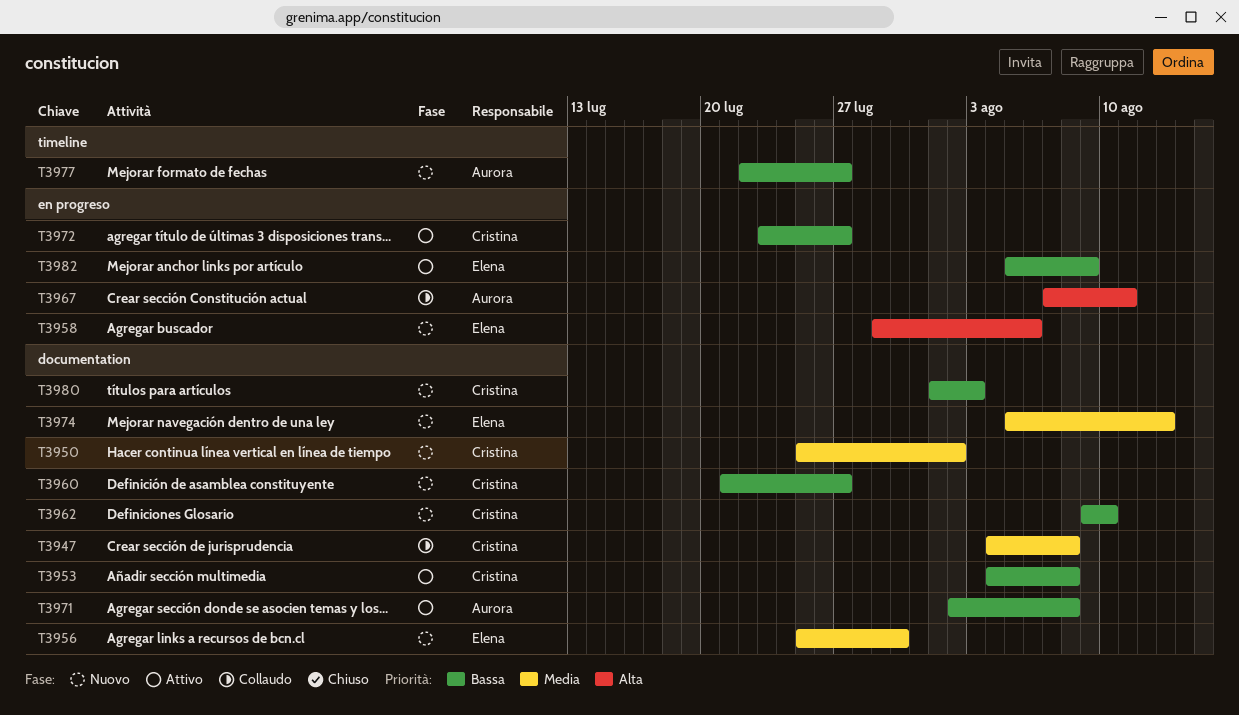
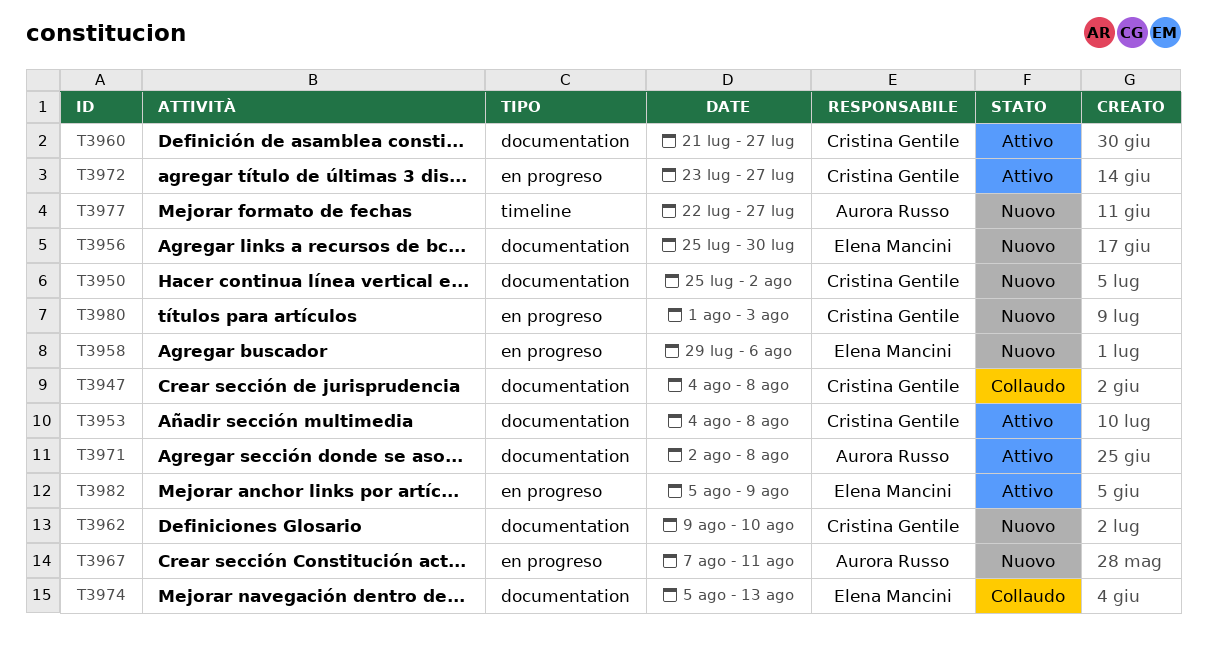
T3960, status: Nuovo -> Attivo
T3967, status: Collaudo -> Nuovo
T3974, status: Nuovo -> Collaudo
T3980, label: documentation -> en progreso

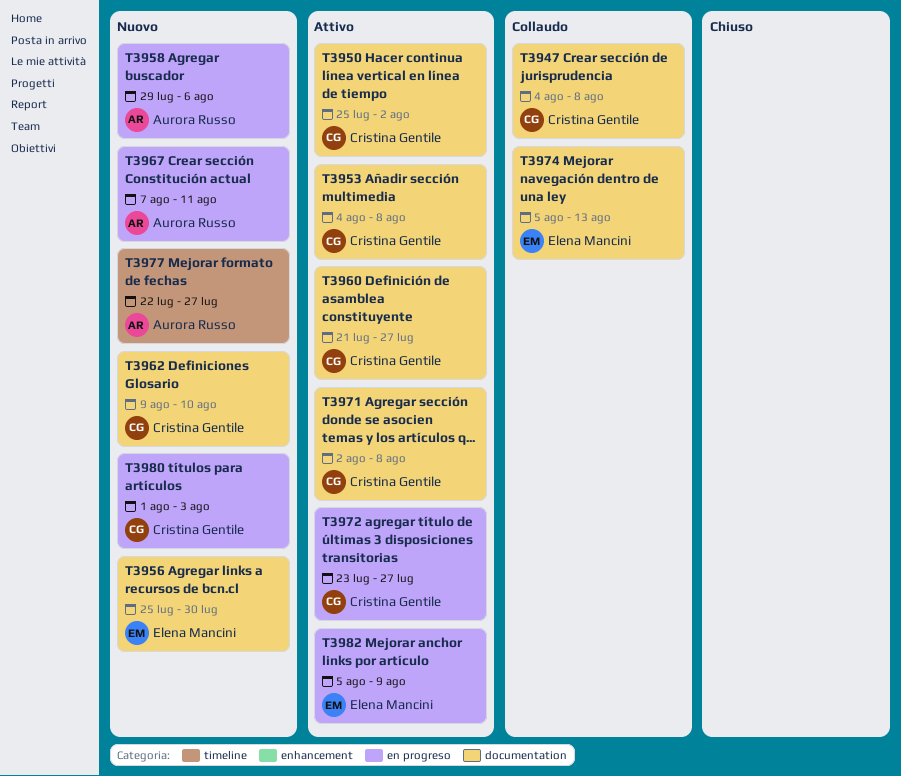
T3950, status: Nuovo -> Attivo
T3958, owner: Elena Mancini -> Aurora Russo
T3971, owner: Aurora Russo -> Cristina Gentile

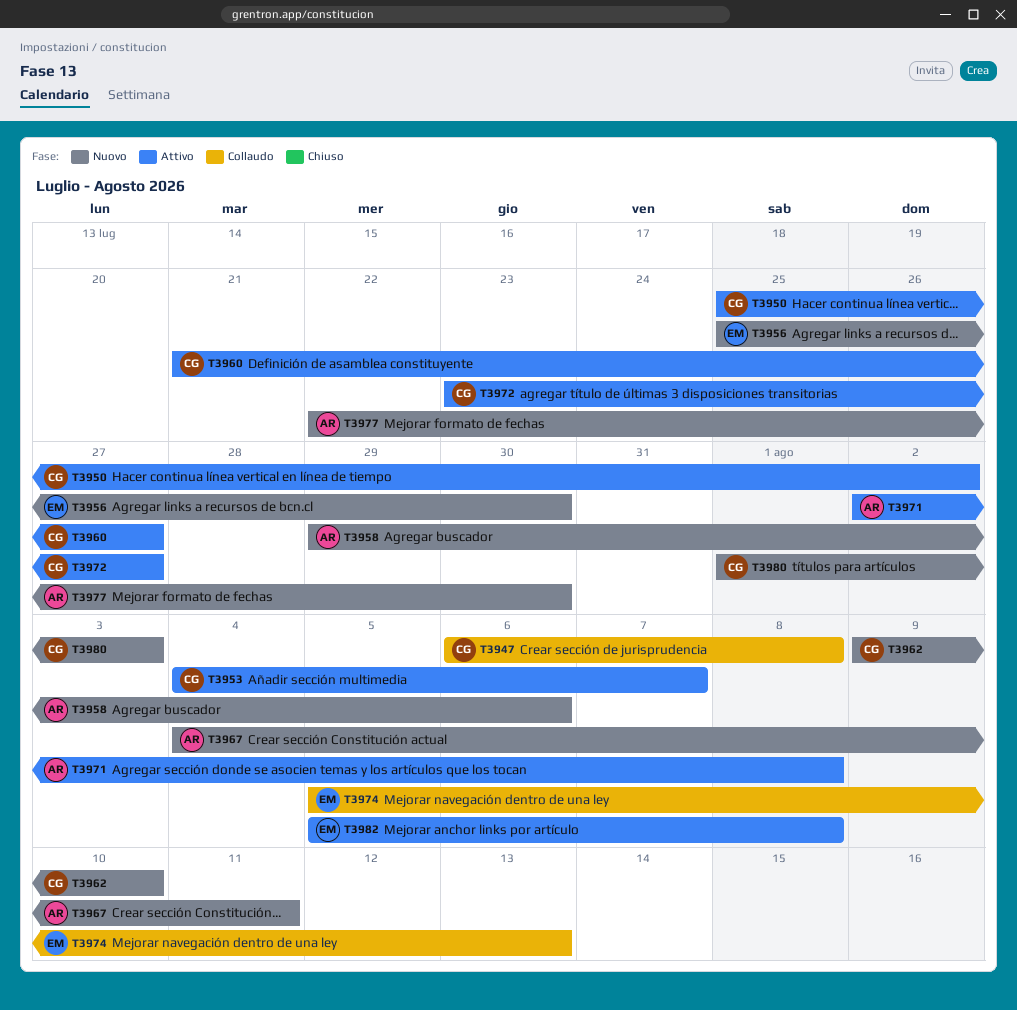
T3947, start: Aug 4 -> Aug 6
T3953, due: Aug 8 -> Aug 7
T3967, start: Aug 7 -> Aug 4
T3971, owner: Cristina Gentile -> Aurora Russo
T3977, due: Jul 27 -> Jul 30
T3982, due: Aug 9 -> Aug 8

